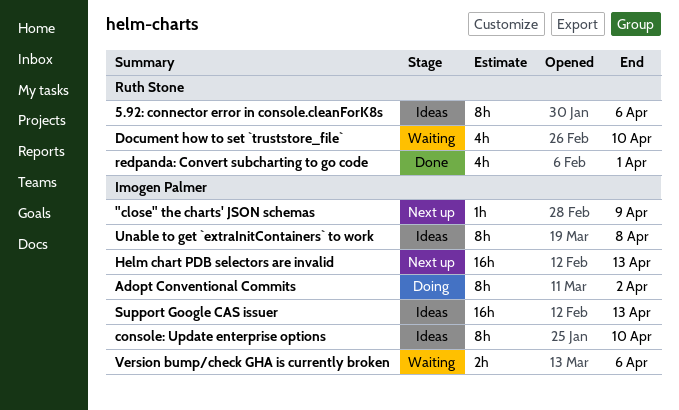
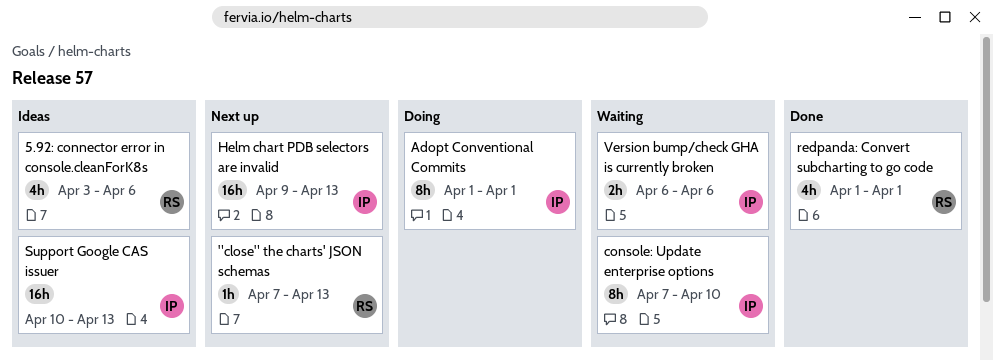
"close" the charts' JSON schemas, owner: Imogen Palmer -> Ruth Stone
"close" the charts' JSON schemas, due: Apr 9 -> Apr 13
5.92: connector error in console.cleanForK8s, estimate: 8h -> 4h
Adopt Conventional Commits, due: Apr 2 -> Apr 1
console: Update enterprise options, status: Ideas -> Waiting
Document how to set `truststore_file`: present -> none
Unable to get `extraInitContainers` to work: present -> none

